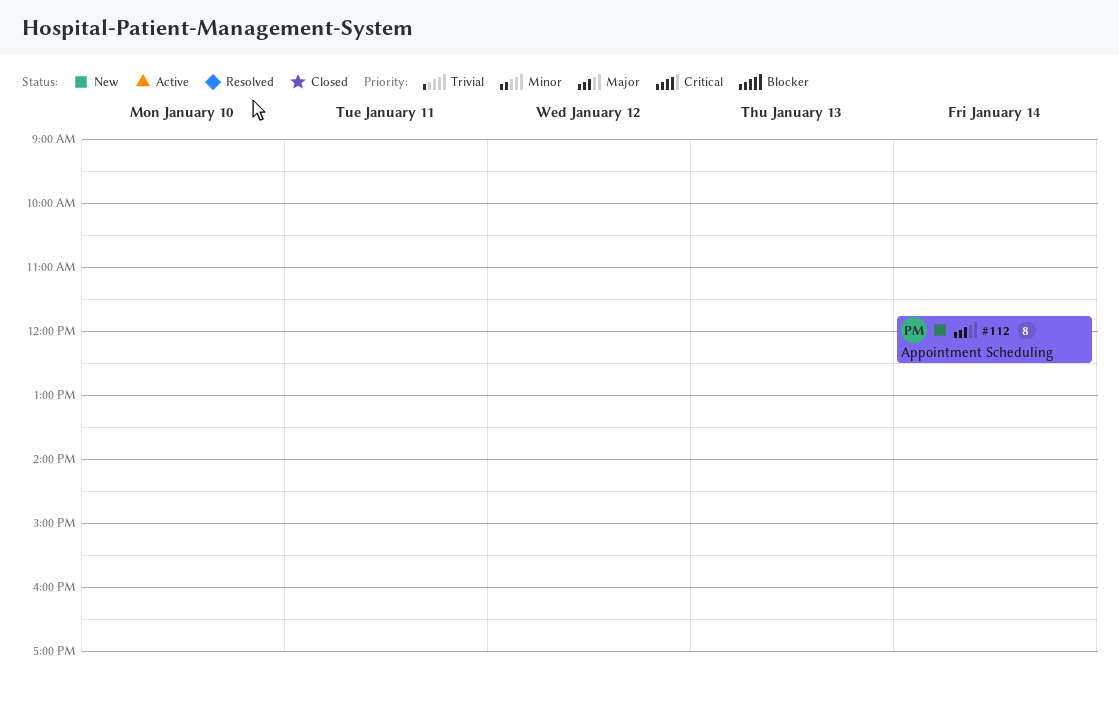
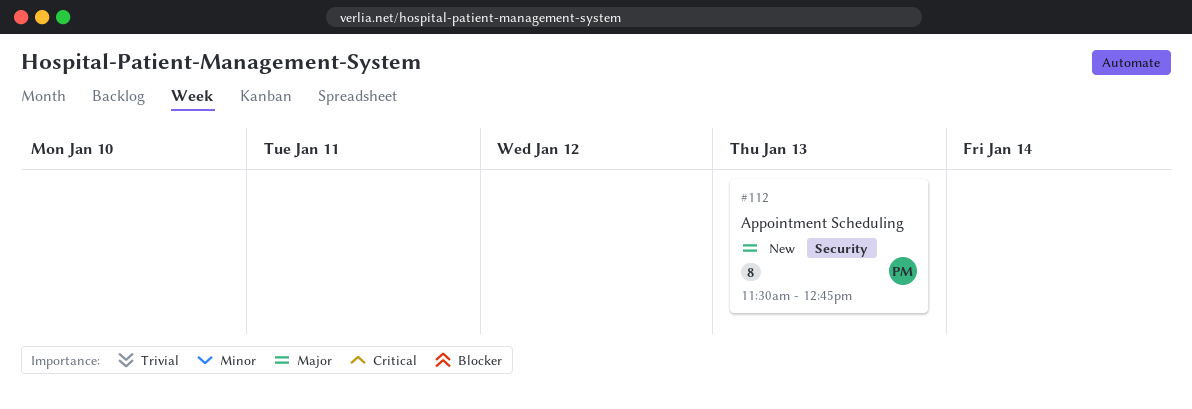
#112, day: Jan 14 -> Jan 13
#112, begins: 11:45 -> 11:30
#112, ends: 12:30 -> 12:45

